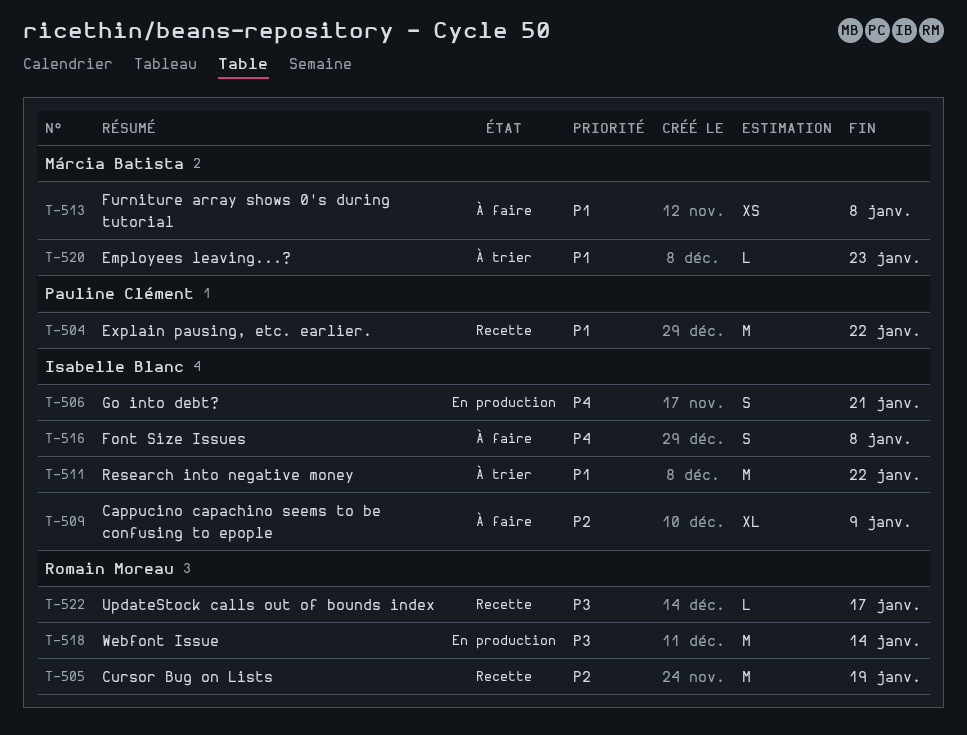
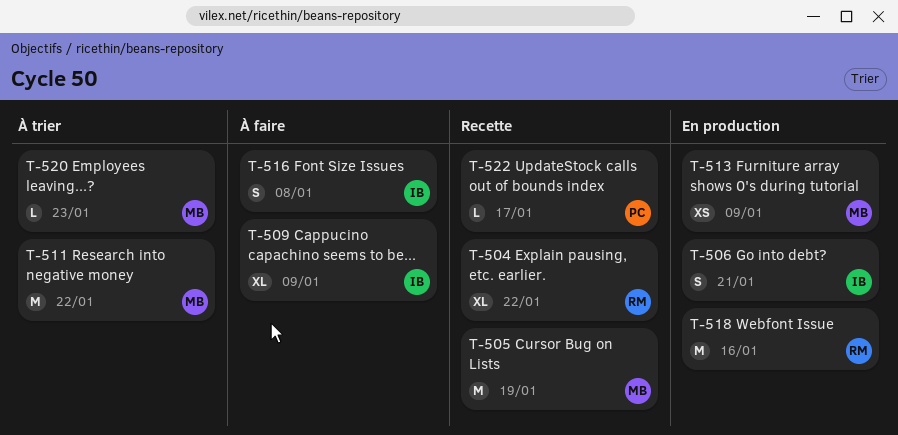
T-504, owner: Pauline Clément -> Romain Moreau
T-504, estimate: M -> XL
T-505, owner: Romain Moreau -> Márcia Batista
T-511, owner: Isabelle Blanc -> Márcia Batista
T-513, status: À faire -> En production
T-513, due: Jan 8 -> Jan 9
T-518, due: Jan 14 -> Jan 16
T-522, owner: Romain Moreau -> Pauline Clément

